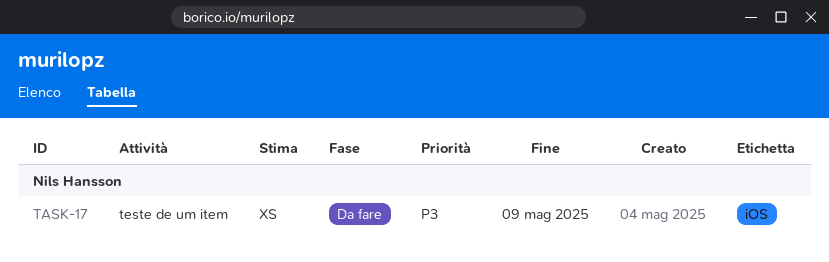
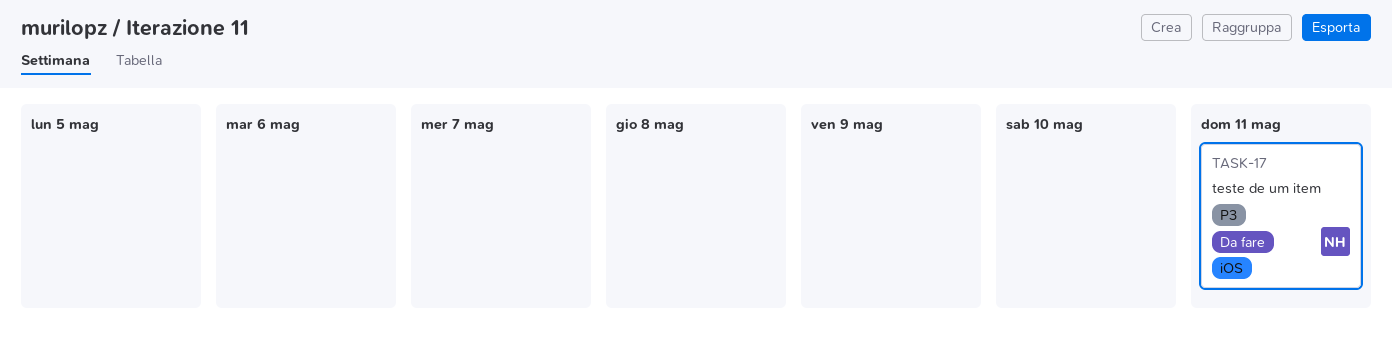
TASK-17, due: May 9 -> May 11

